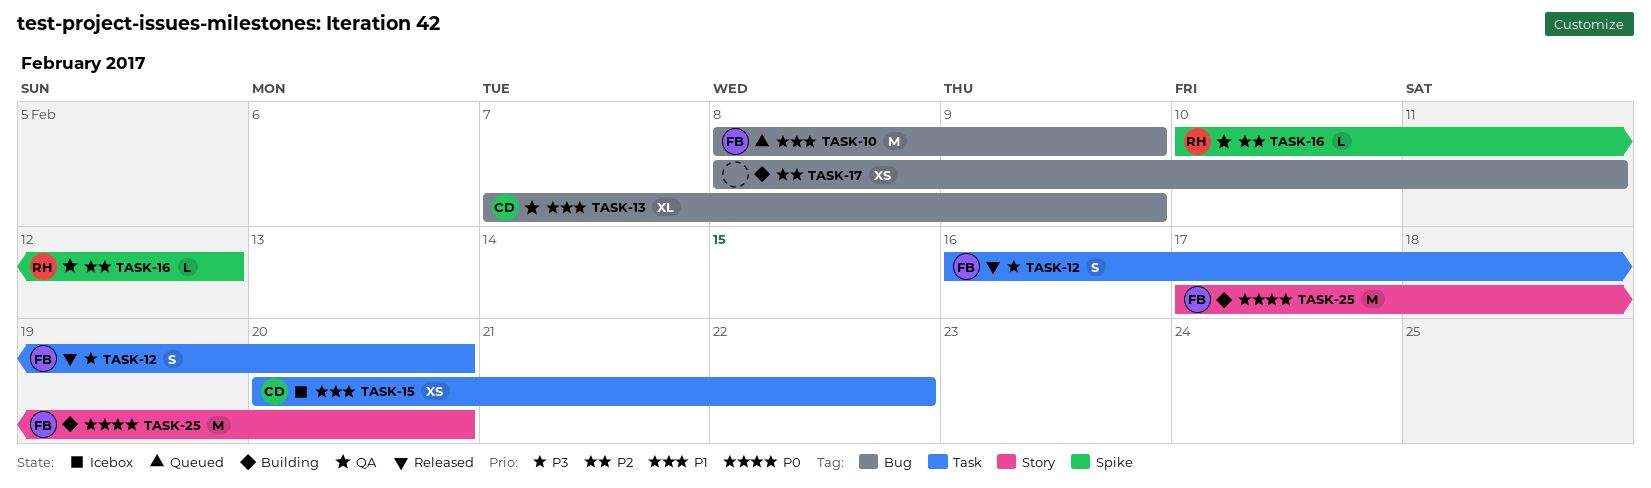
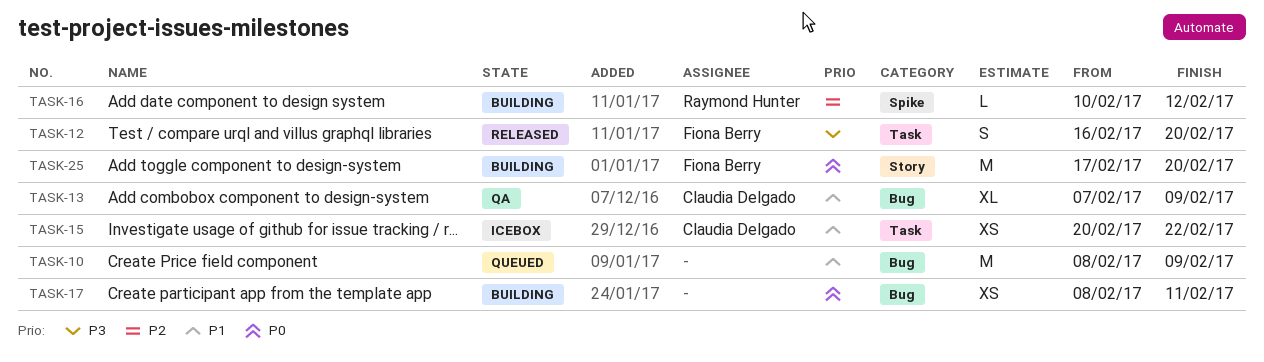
TASK-10, owner: Fiona Berry -> none
TASK-16, status: QA -> Building
TASK-17, priority: P2 -> P0

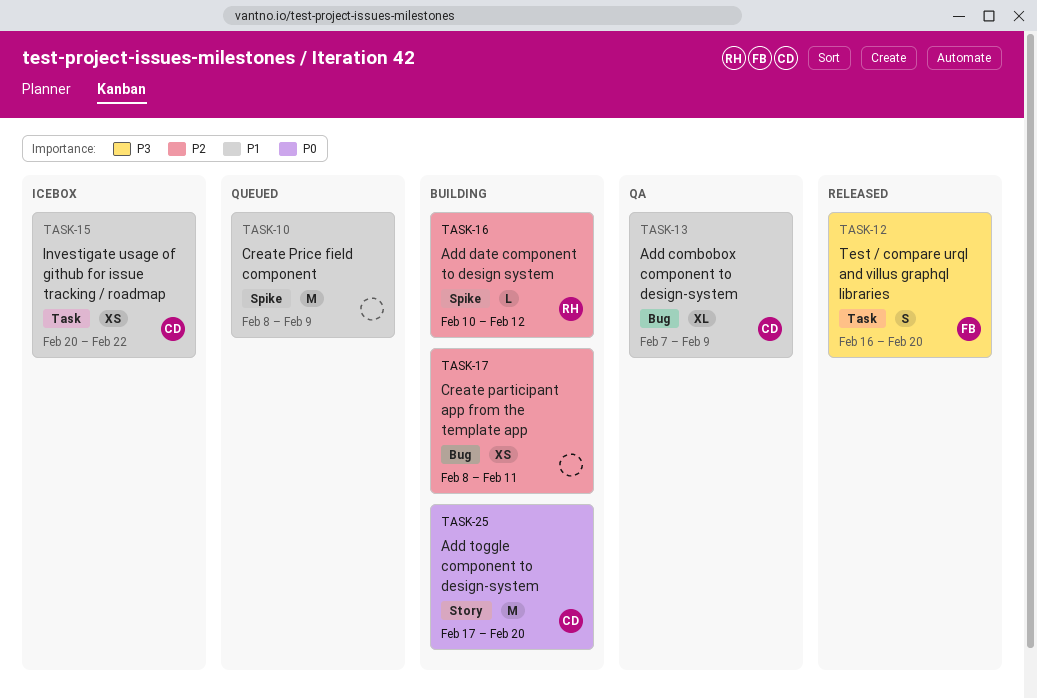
TASK-10, label: Bug -> Spike
TASK-17, priority: P0 -> P2
TASK-25, owner: Fiona Berry -> Claudia Delgado

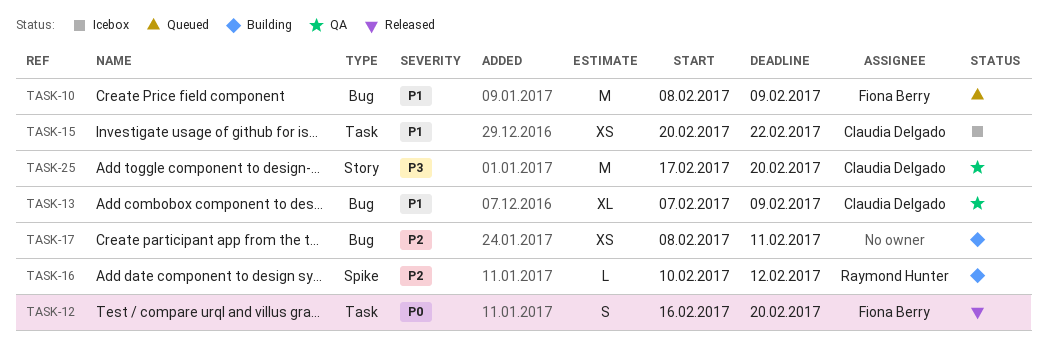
TASK-10, owner: none -> Fiona Berry
TASK-10, label: Spike -> Bug
TASK-12, priority: P3 -> P0
TASK-25, status: Building -> QA
TASK-25, priority: P0 -> P3

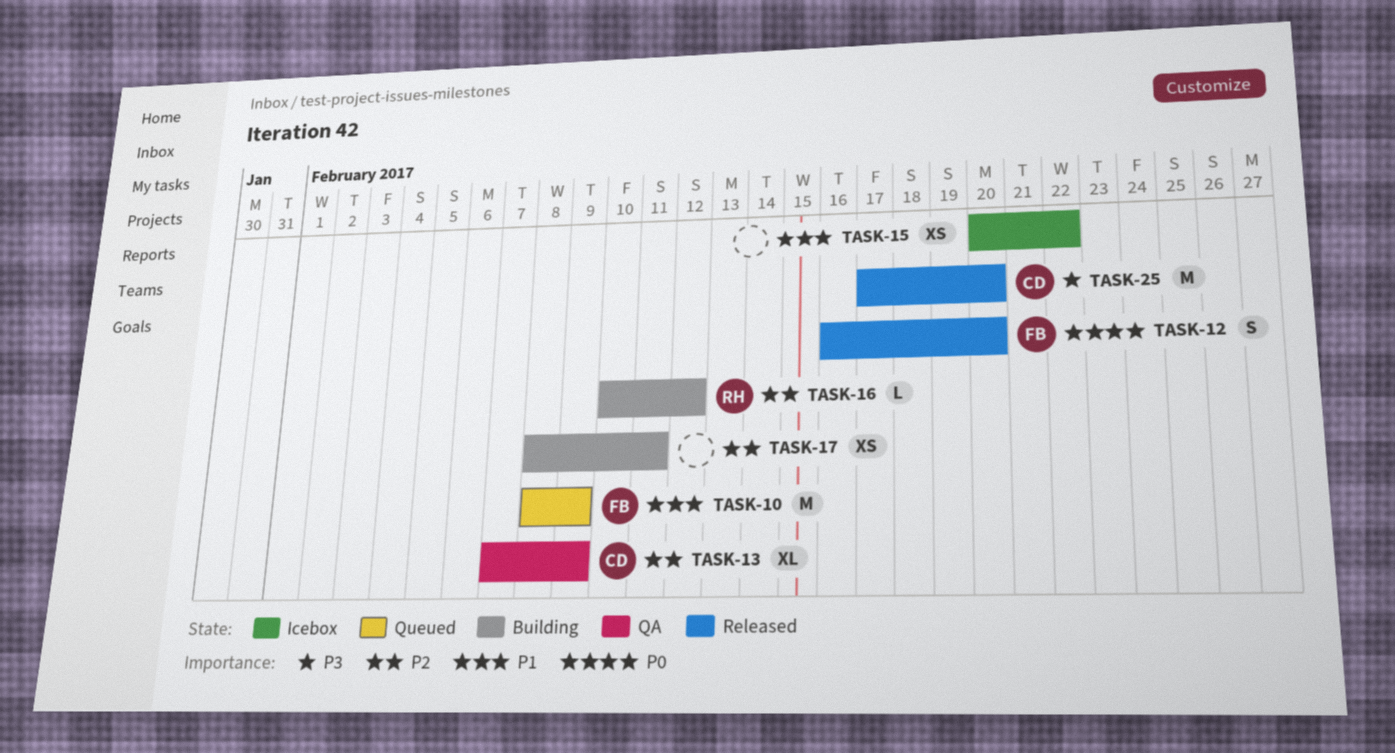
TASK-13, priority: P1 -> P2
TASK-15, owner: Claudia Delgado -> none
TASK-25, status: QA -> Released

